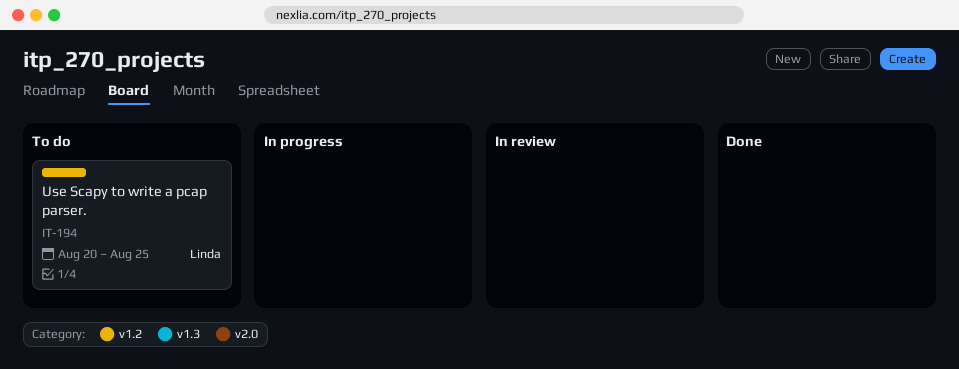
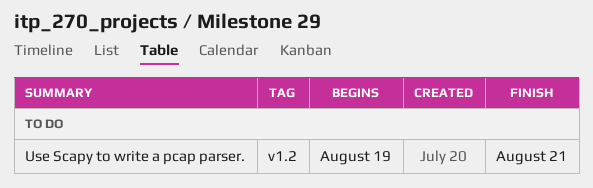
Use Scapy to write a pcap parser., start: Aug 20 -> Aug 19
Use Scapy to write a pcap parser., due: Aug 25 -> Aug 21

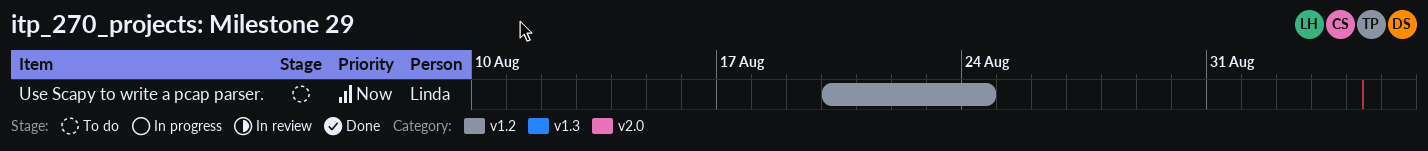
Use Scapy to write a pcap parser., start: Aug 19 -> Aug 20
Use Scapy to write a pcap parser., due: Aug 21 -> Aug 24

